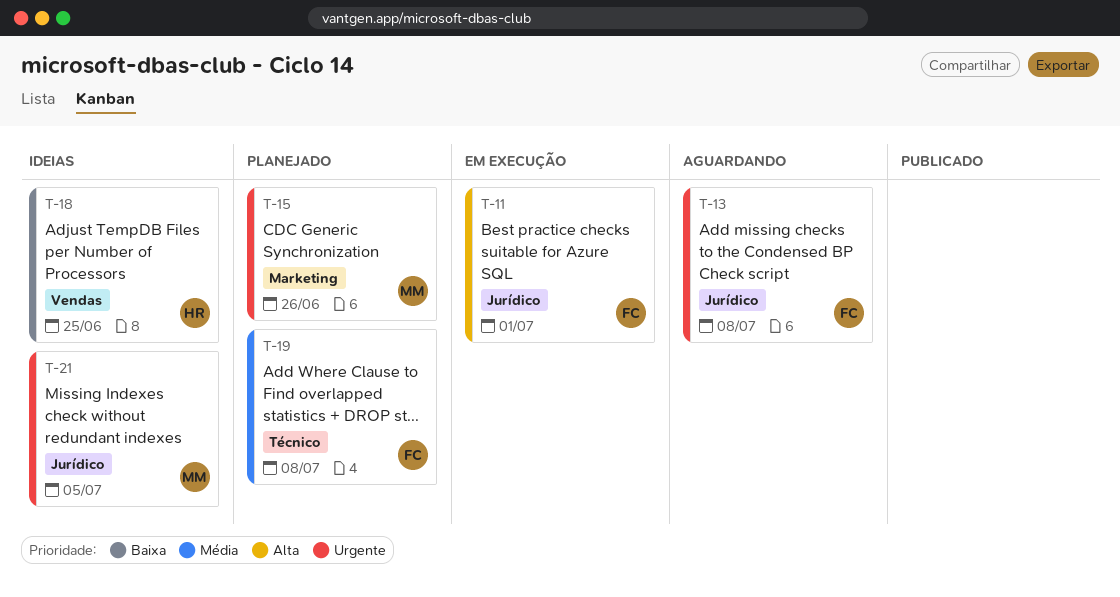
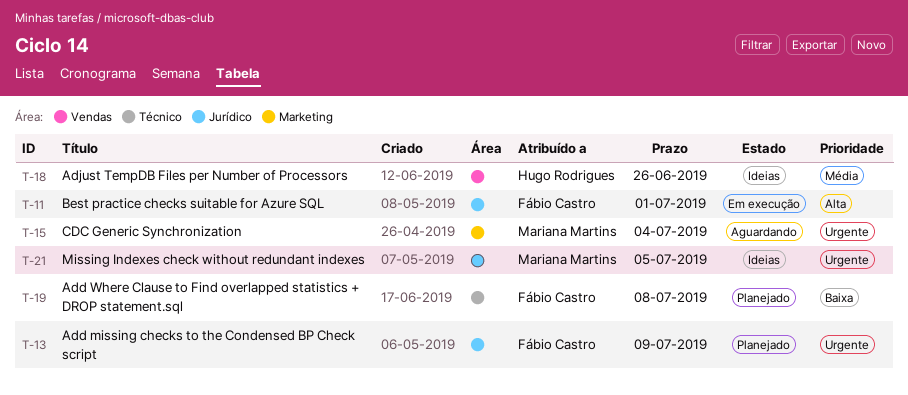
T-13, status: Aguardando -> Planejado
T-13, due: Jul 8 -> Jul 9
T-15, status: Planejado -> Aguardando
T-15, due: Jun 26 -> Jul 4
T-18, priority: Baixa -> Média
T-18, due: Jun 25 -> Jun 26
T-19, priority: Média -> Baixa

